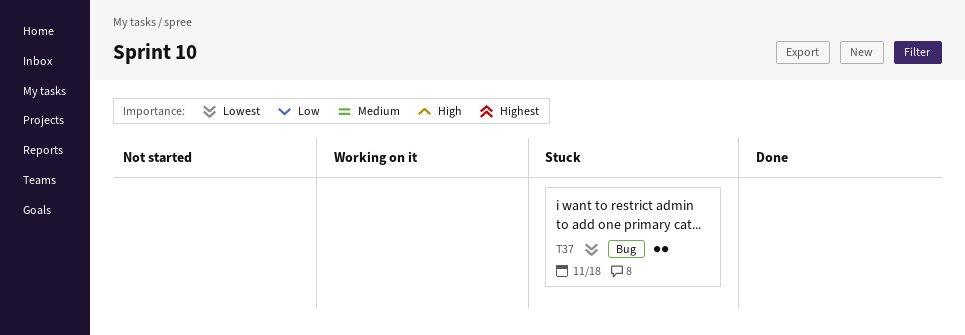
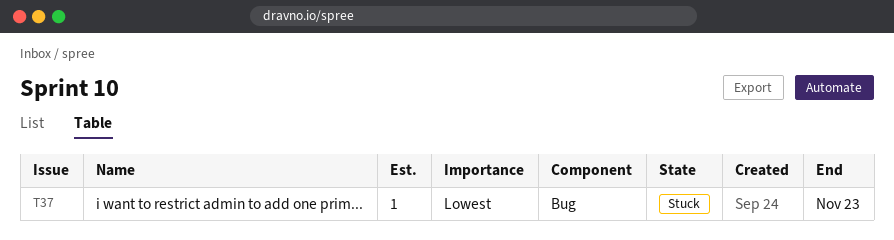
T37, estimate: 2 -> 1
T37, due: Nov 18 -> Nov 23

